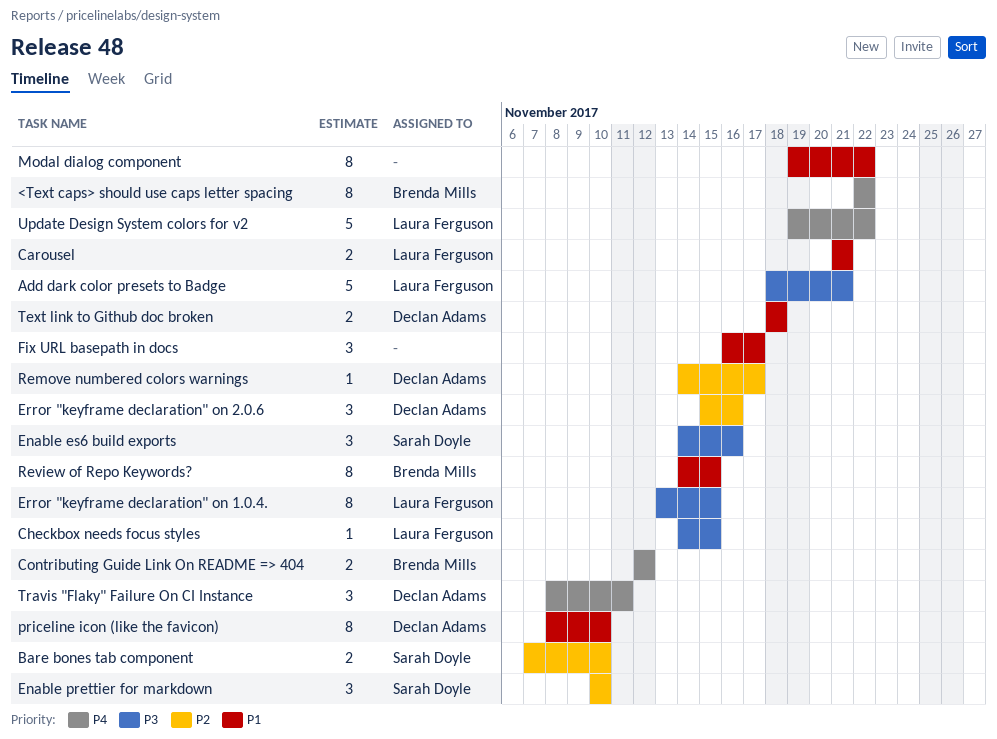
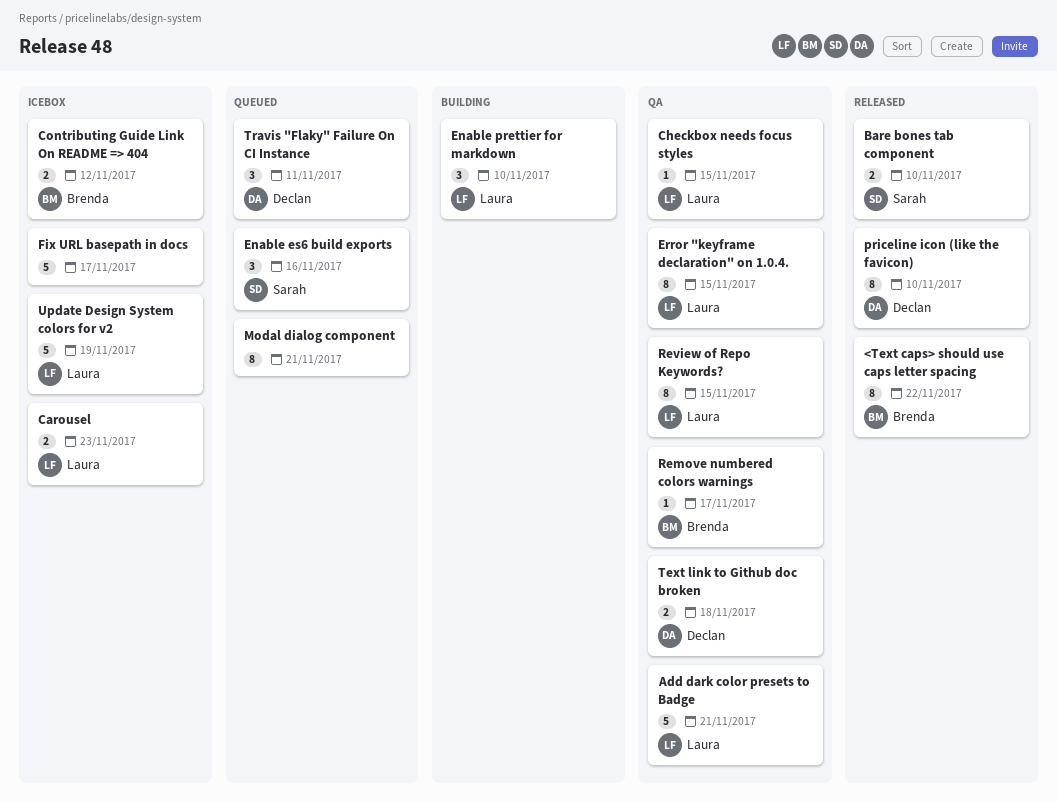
Carousel, due: Nov 21 -> Nov 23
Enable prettier for markdown, owner: Sarah Doyle -> Laura Ferguson
Error "keyframe declaration" on 2.0.6: present -> none
Fix URL basepath in docs, estimate: 3 -> 5
Modal dialog component, due: Nov 22 -> Nov 21
Remove numbered colors warnings, owner: Declan Adams -> Brenda Mills
Review of Repo Keywords?, owner: Brenda Mills -> Laura Ferguson
Update Design System colors for v2, due: Nov 22 -> Nov 19

